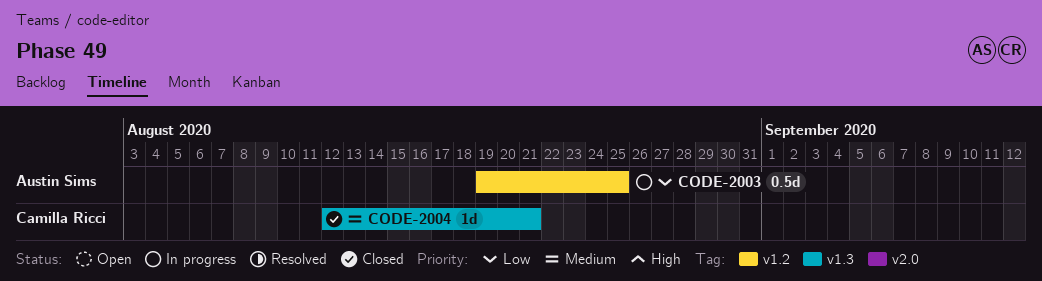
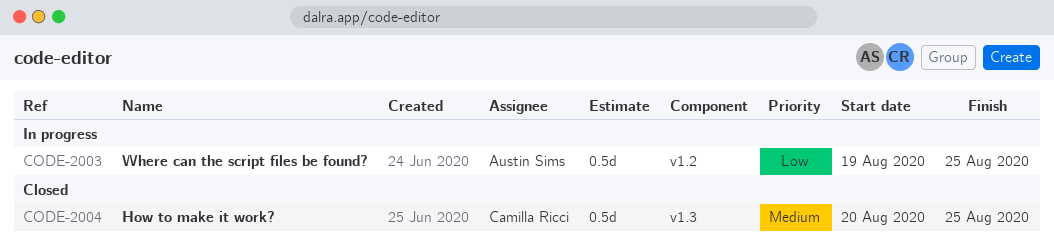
CODE-2004, estimate: 1d -> 0.5d
CODE-2004, start: Aug 12 -> Aug 20
CODE-2004, due: Aug 21 -> Aug 25

